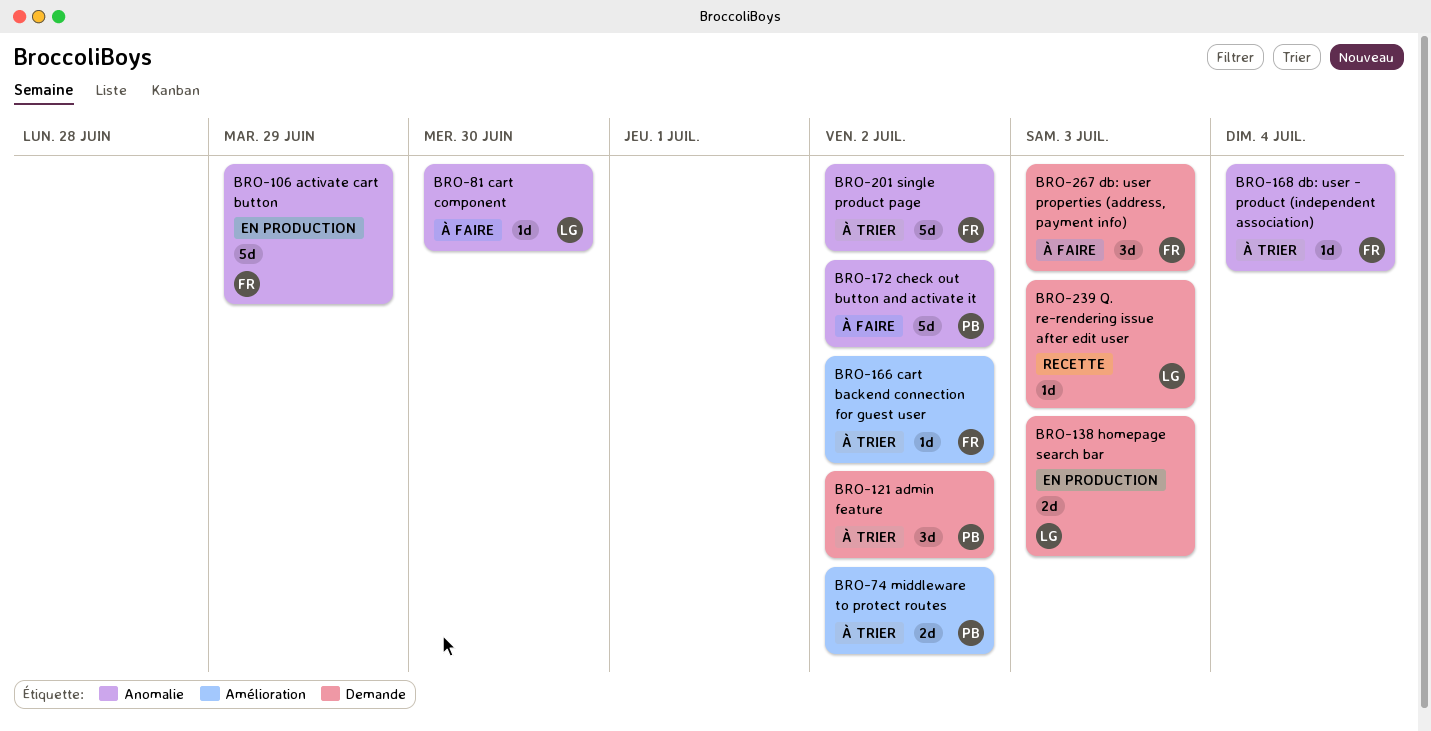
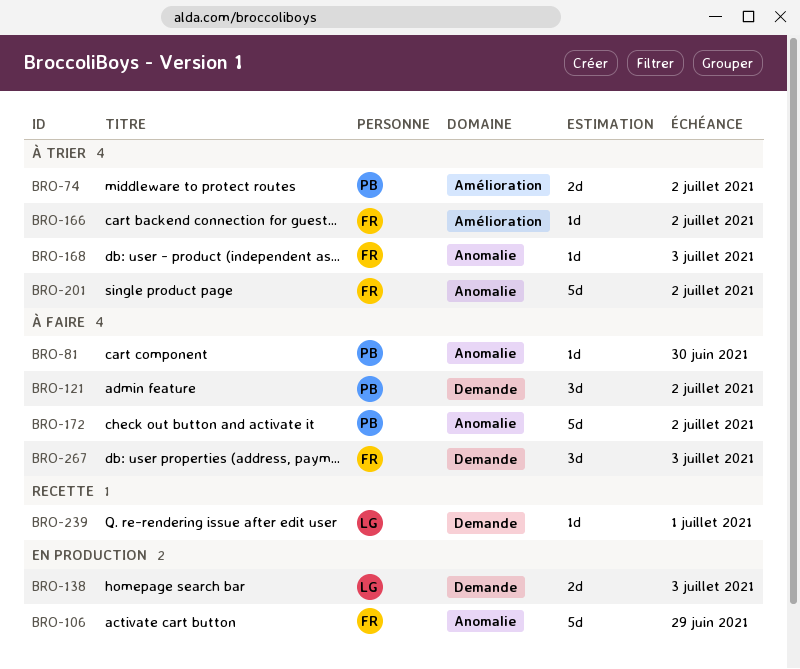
BRO-81, owner: LG -> PB
BRO-121, status: À trier -> À faire
BRO-168, due: Jul 4 -> Jul 3
BRO-239, due: Jul 3 -> Jul 1

